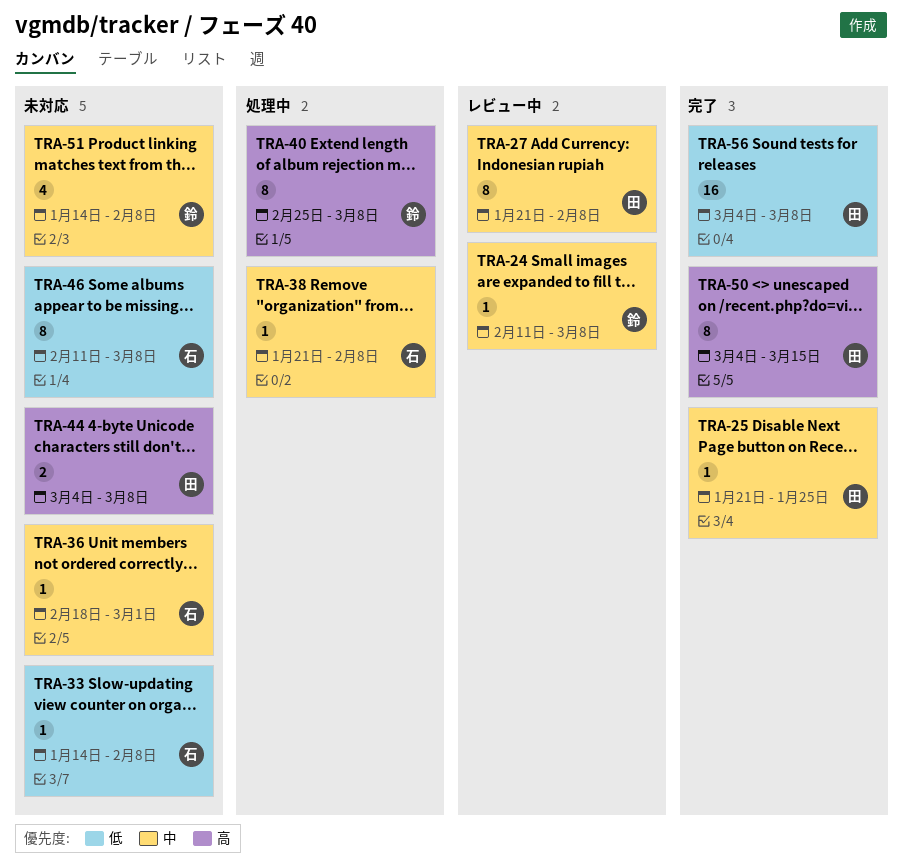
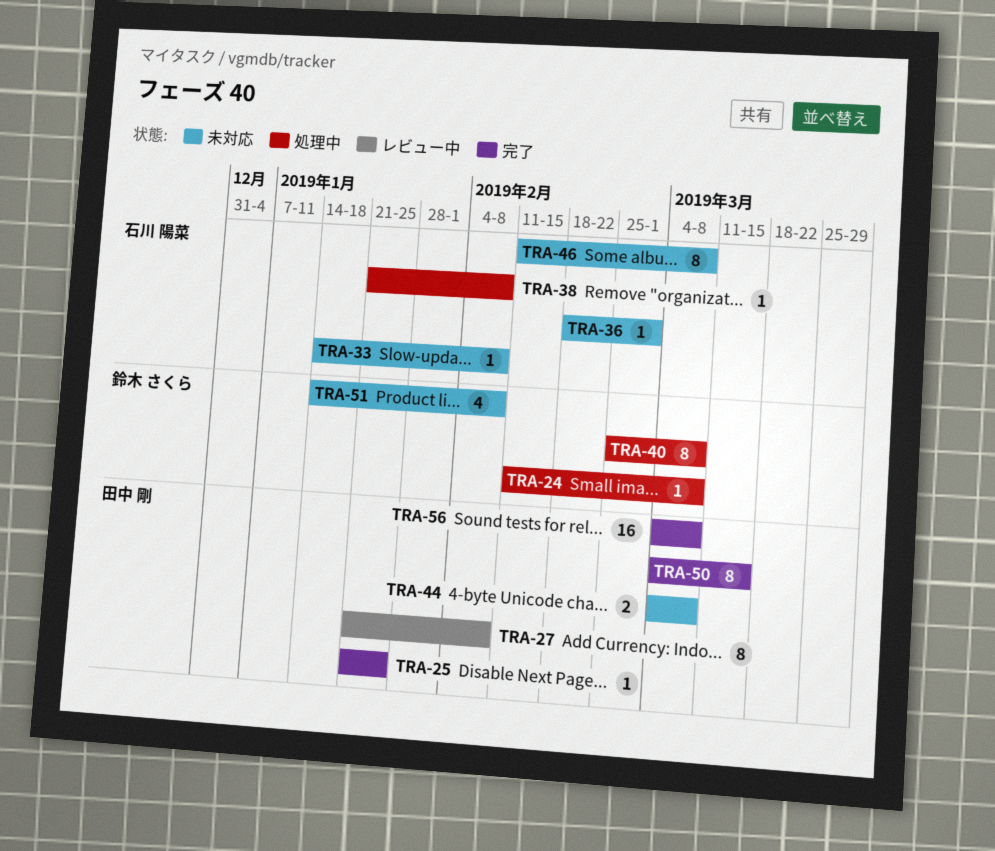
TRA-24, status: レビュー中 -> 処理中

